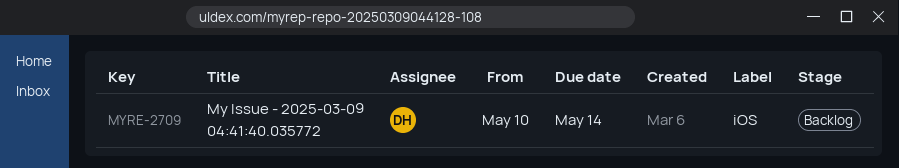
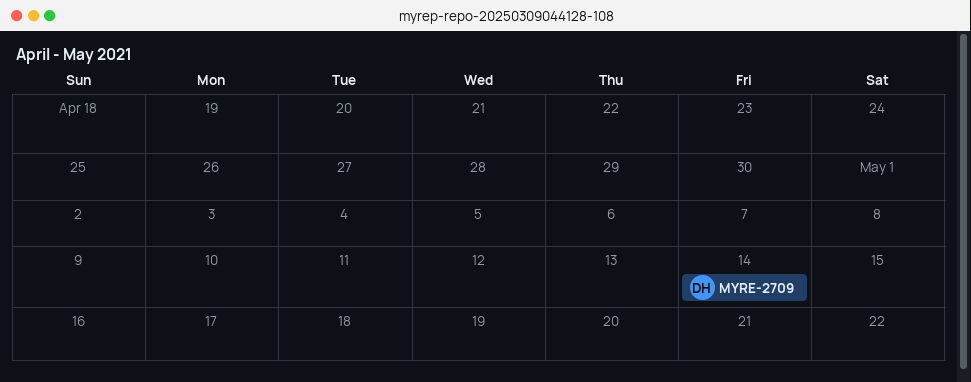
MYRE-2709, start: May 10 -> May 14

